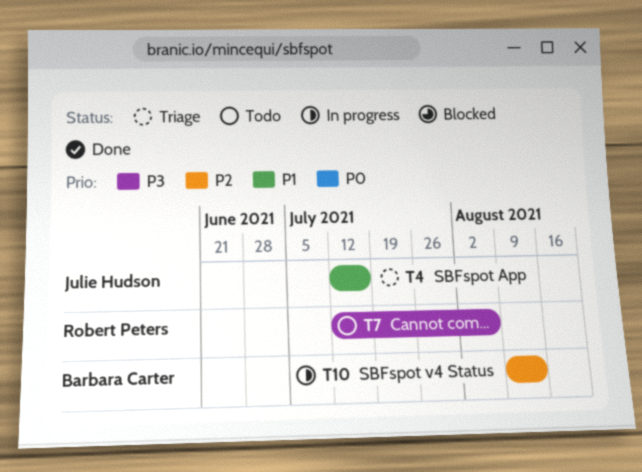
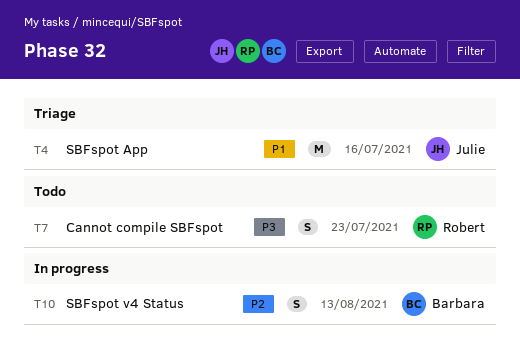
T7, due: Aug 6 -> Jul 23

